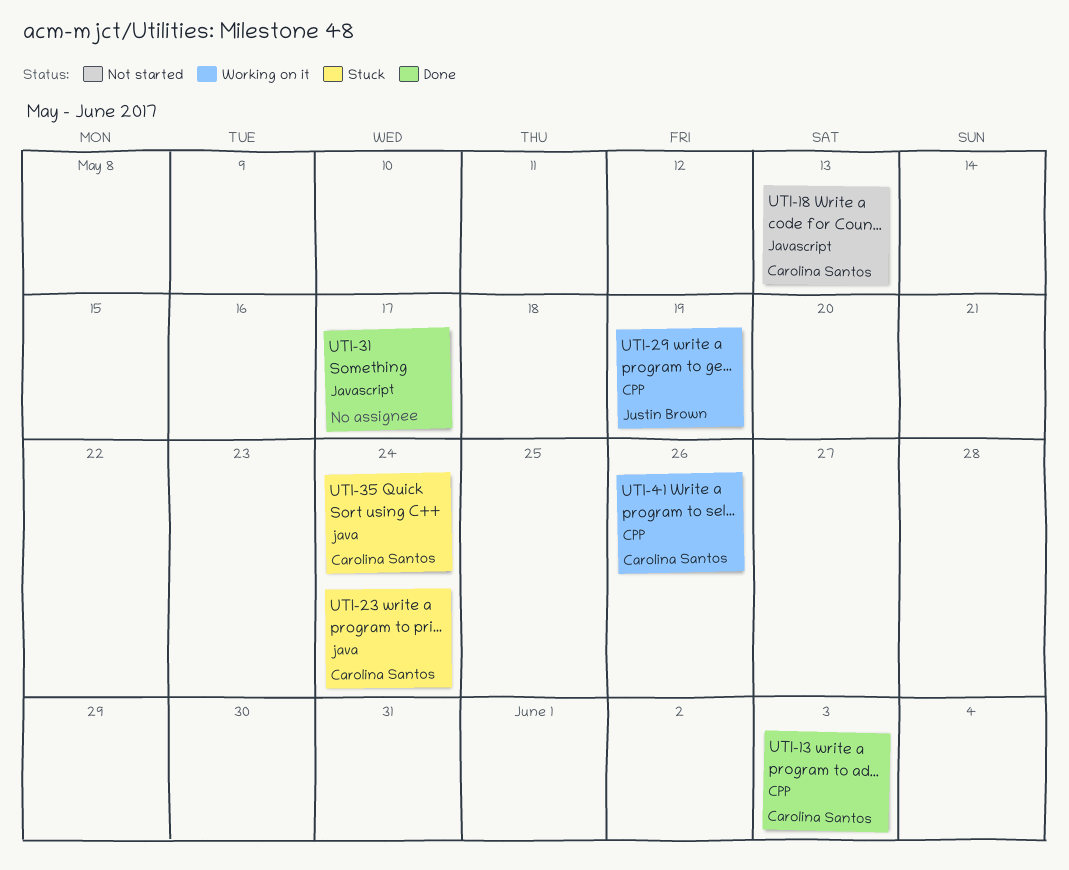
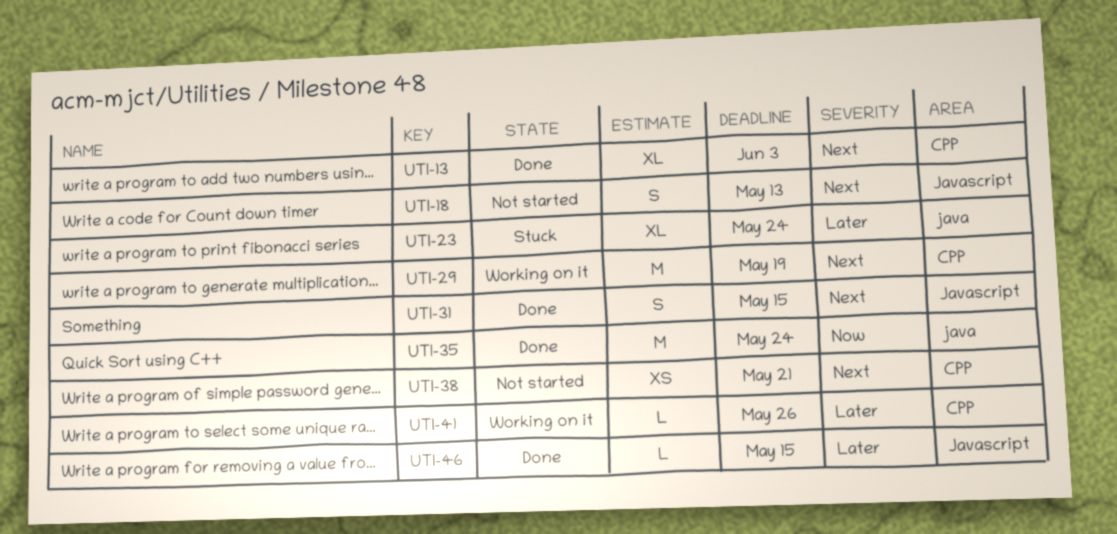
UTI-31, due: May 17 -> May 15
UTI-35, status: Stuck -> Done
UTI-38: none -> present
UTI-46: none -> present

